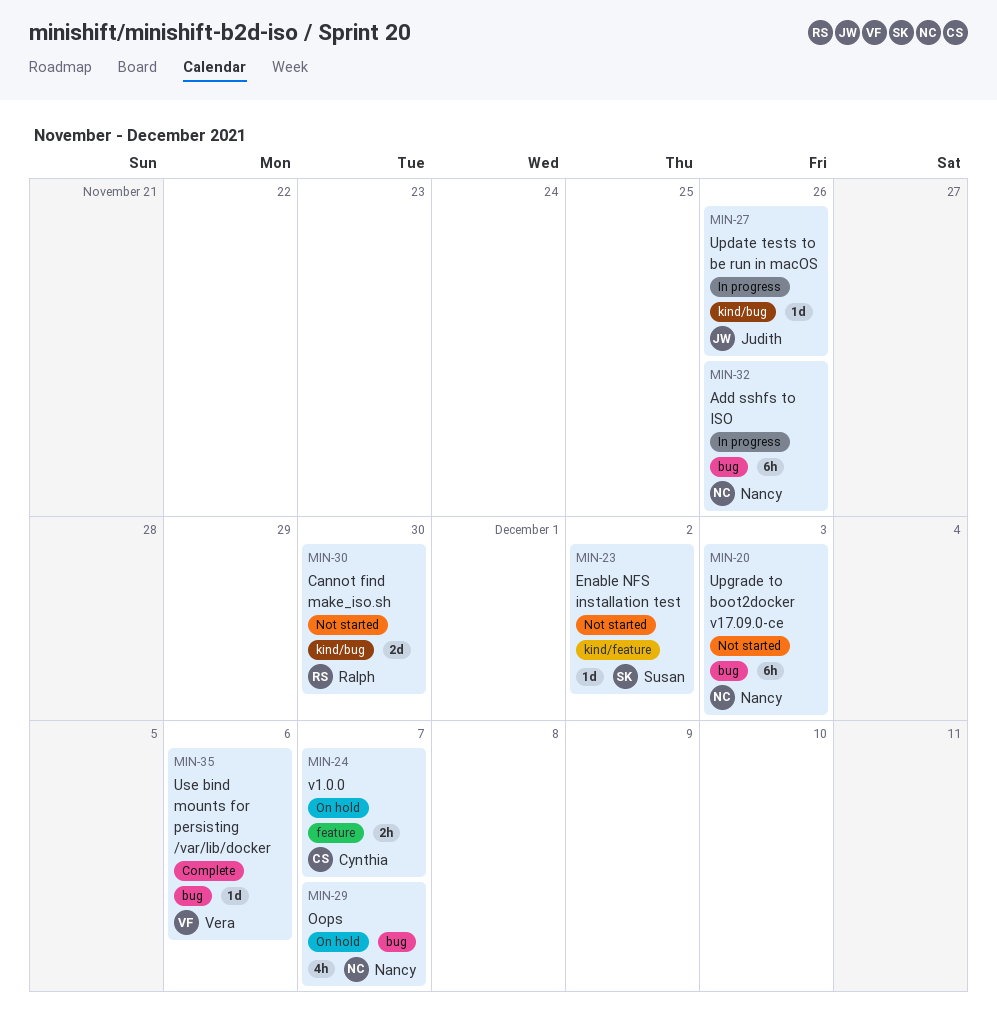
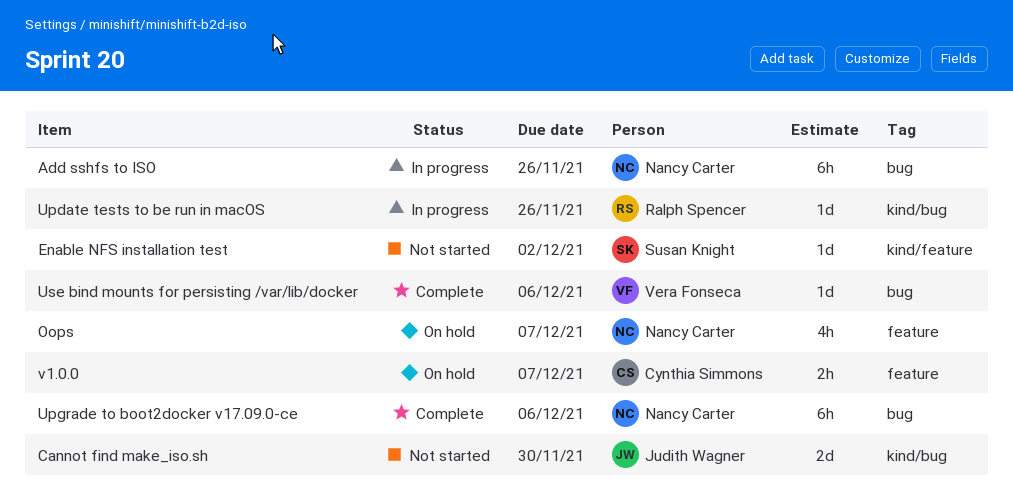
Cannot find make_iso.sh, owner: Ralph Spencer -> Judith Wagner
Oops, label: bug -> feature
Update tests to be run in macOS, owner: Judith Wagner -> Ralph Spencer
Upgrade to boot2docker v17.09.0-ce, status: Not started -> Complete
Upgrade to boot2docker v17.09.0-ce, due: Dec 3 -> Dec 6

